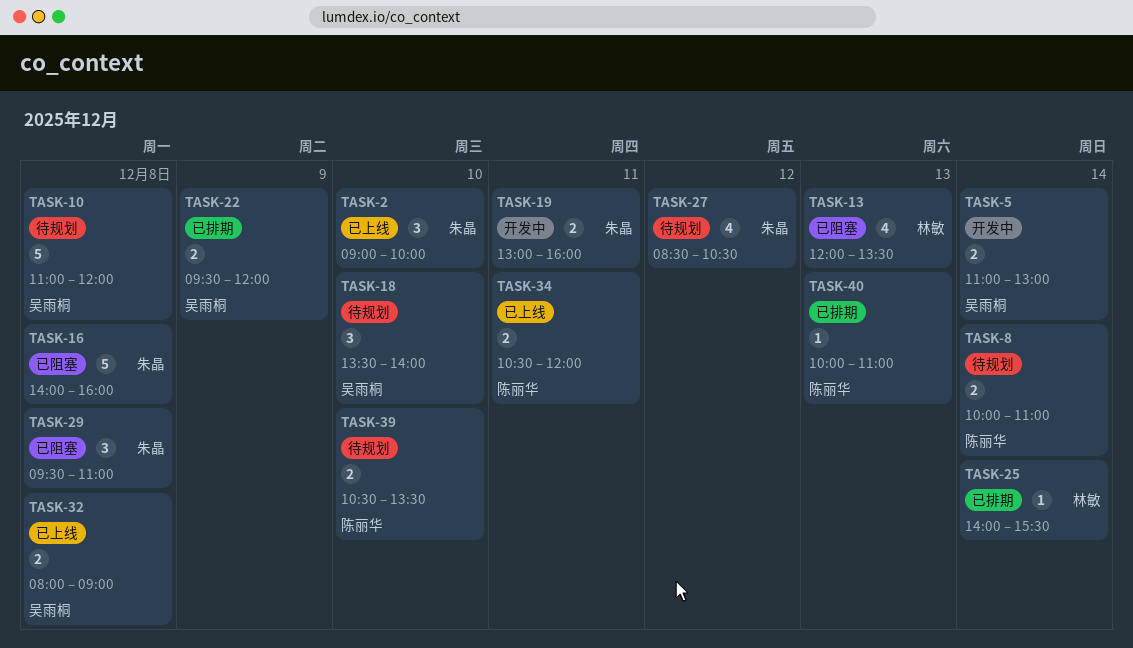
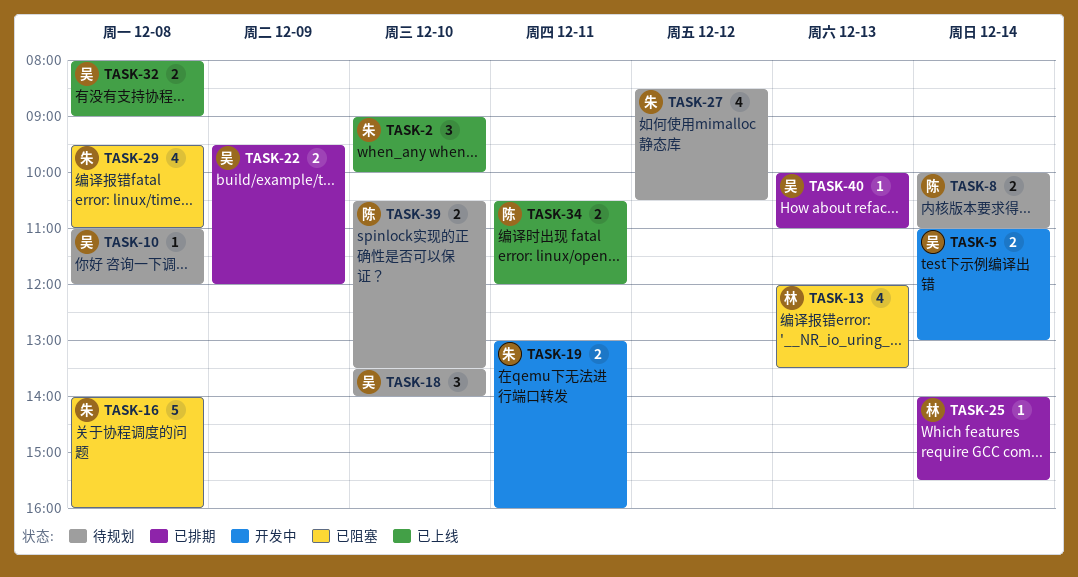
TASK-10, estimate: 5 -> 1
TASK-29, estimate: 3 -> 4
TASK-40, owner: 陈丽华 -> 吴雨桐

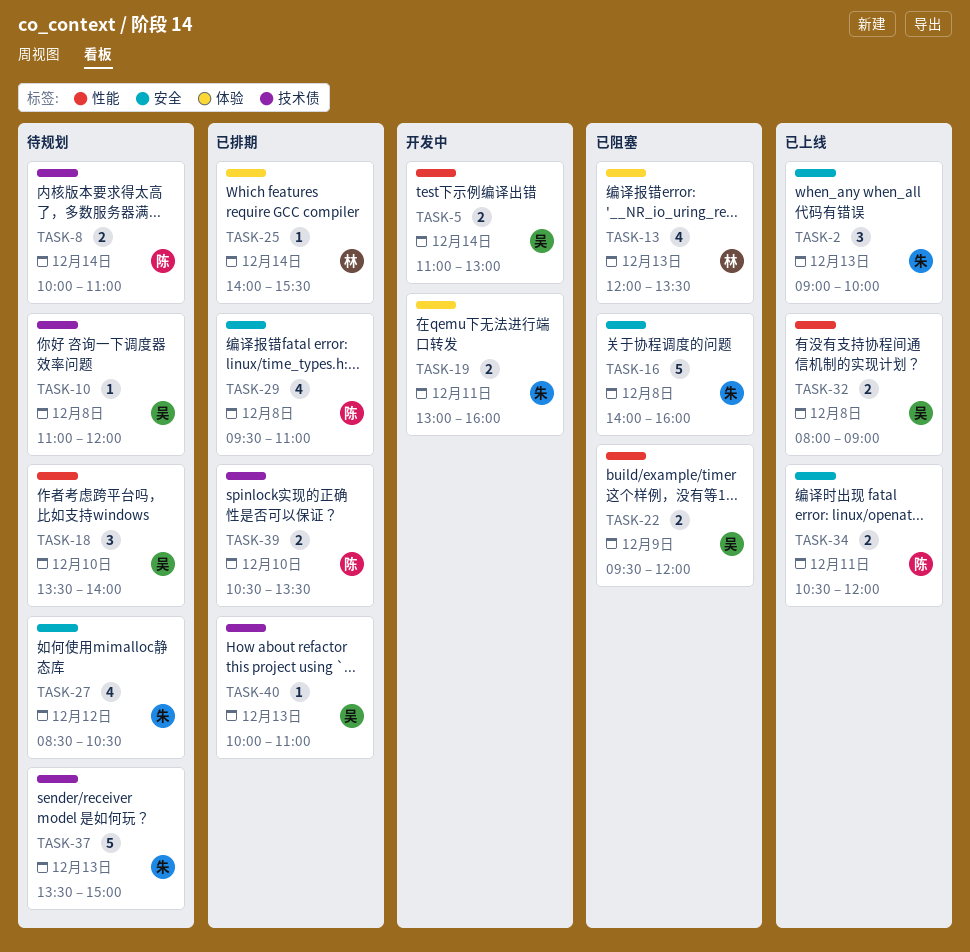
TASK-2, day: Dec 10 -> Dec 13
TASK-22, status: 已排期 -> 已阻塞
TASK-29, status: 已阻塞 -> 已排期
TASK-29, owner: 朱 -> 陈
TASK-37: none -> present
TASK-39, status: 待规划 -> 已排期

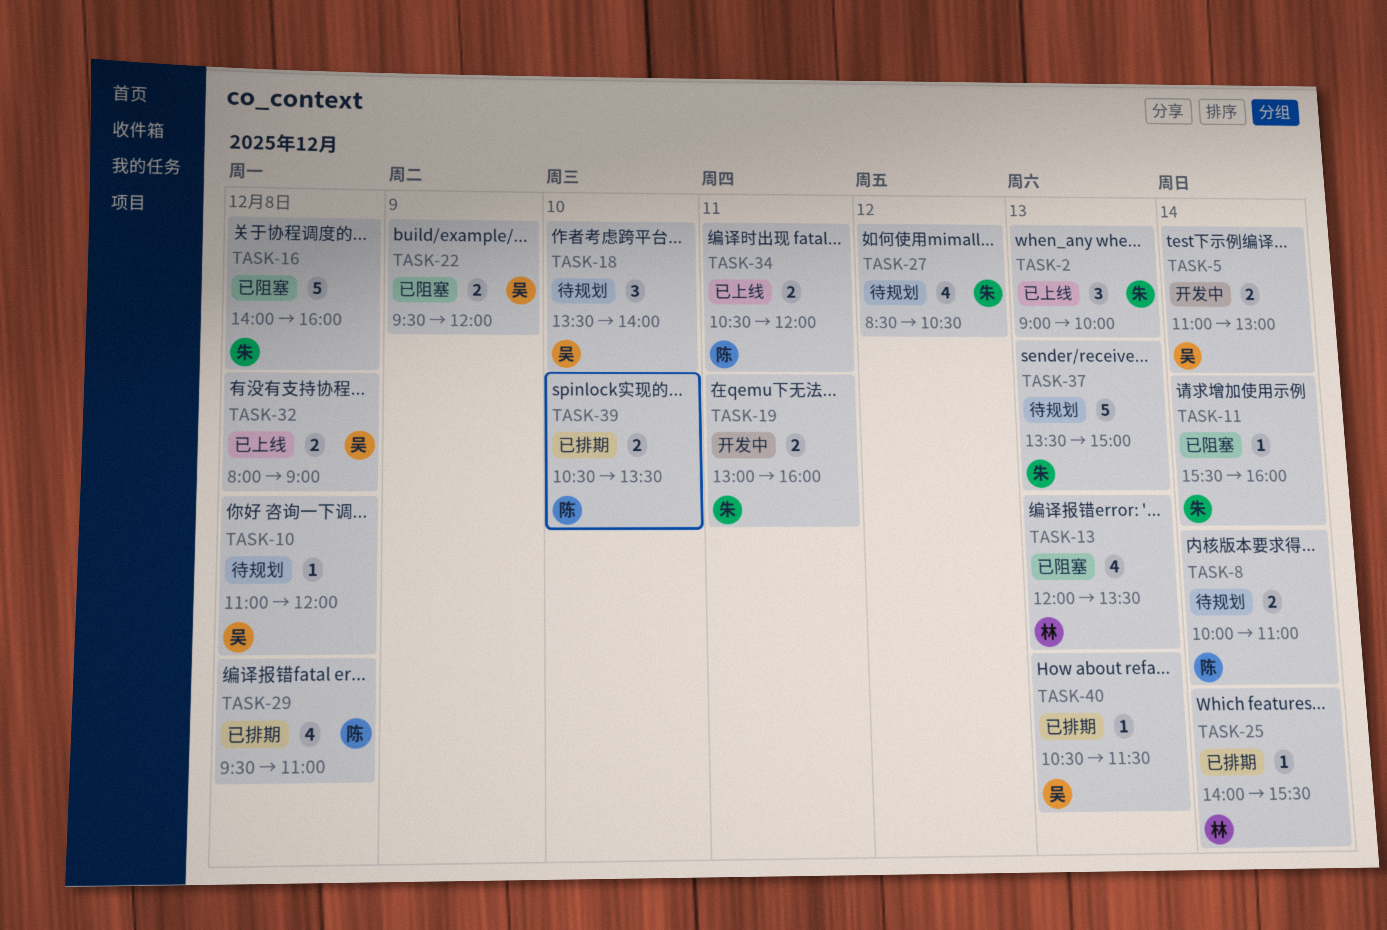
TASK-11: none -> present
TASK-40, begins: 10:00 -> 10:30
TASK-40, ends: 11:00 -> 11:30

